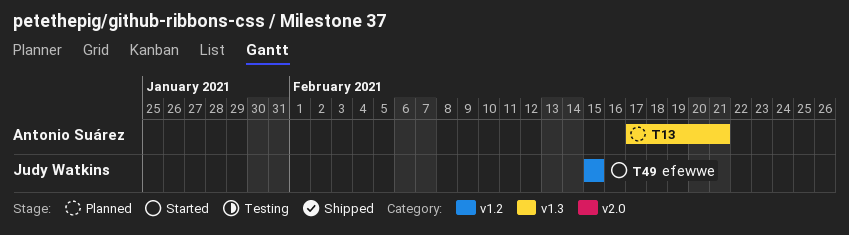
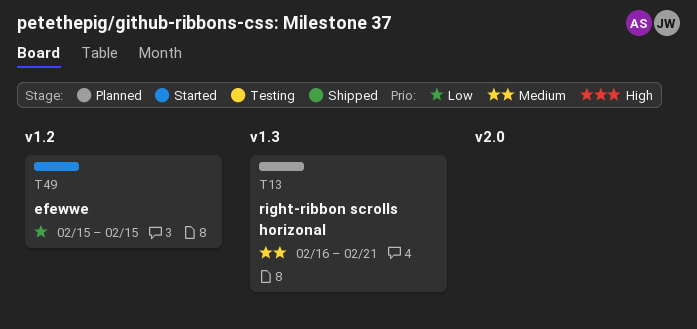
T13, start: Feb 17 -> Feb 16

